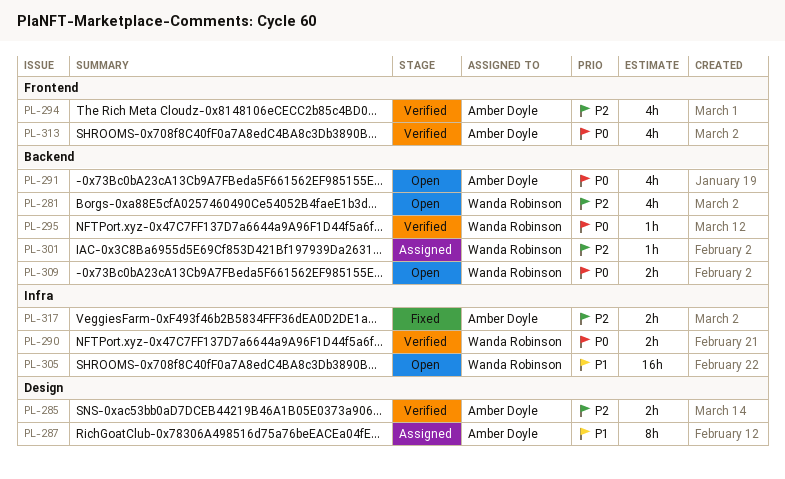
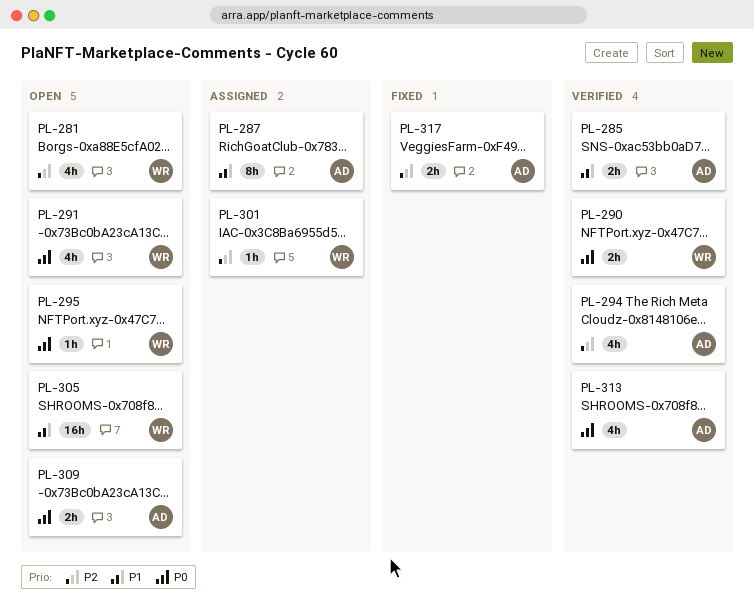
PL-285, priority: P2 -> P1
PL-291, owner: Amber Doyle -> Wanda Robinson
PL-295, status: Verified -> Open
PL-309, owner: Wanda Robinson -> Amber Doyle

